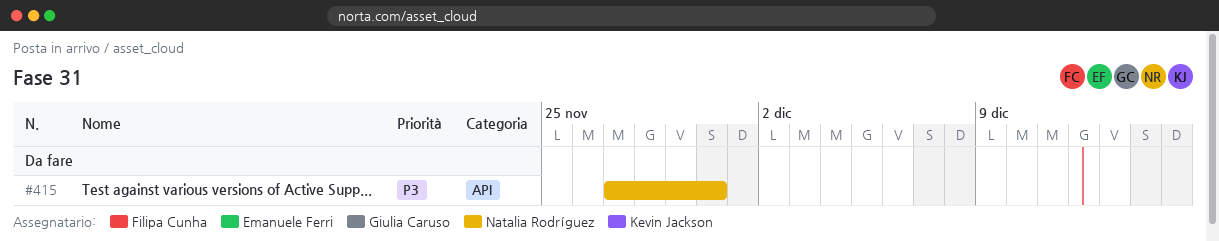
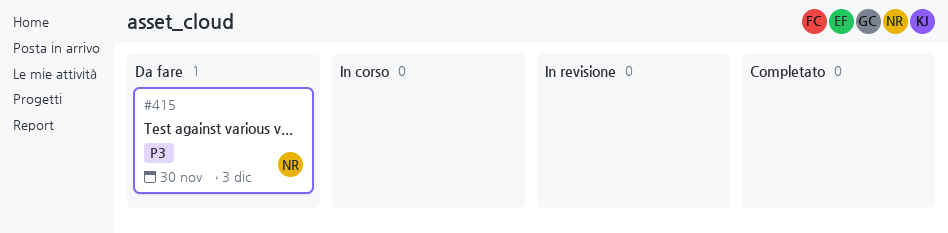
#415, start: Nov 27 -> Nov 30
#415, due: Nov 30 -> Dec 3

